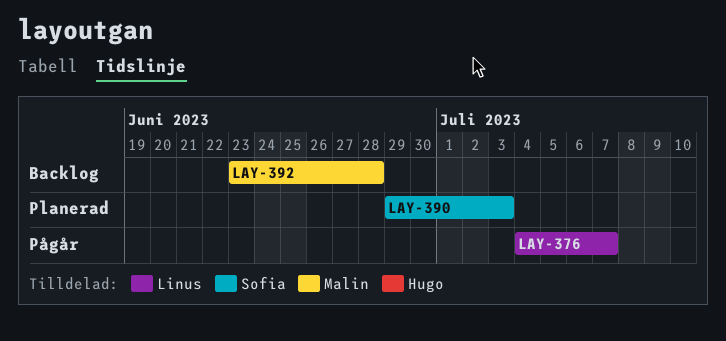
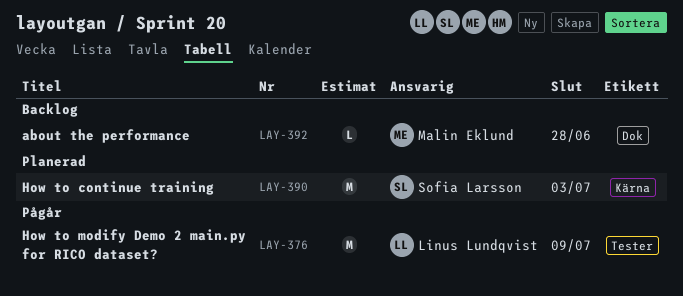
LAY-376, due: Jul 7 -> Jul 9

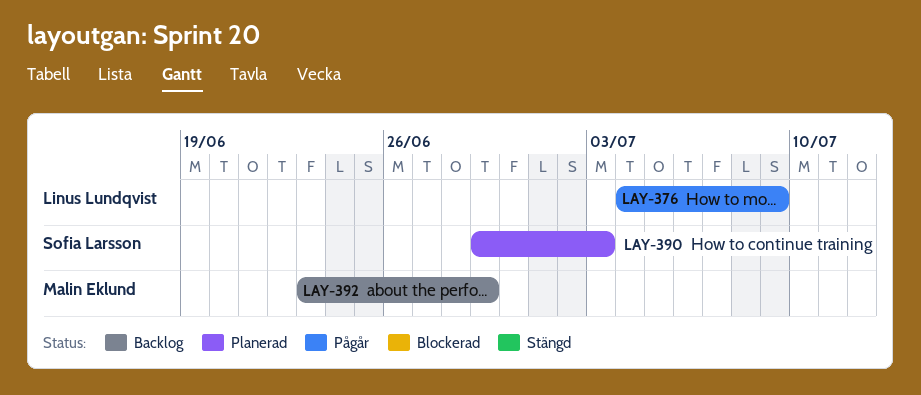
LAY-392, due: Jun 28 -> Jun 29

